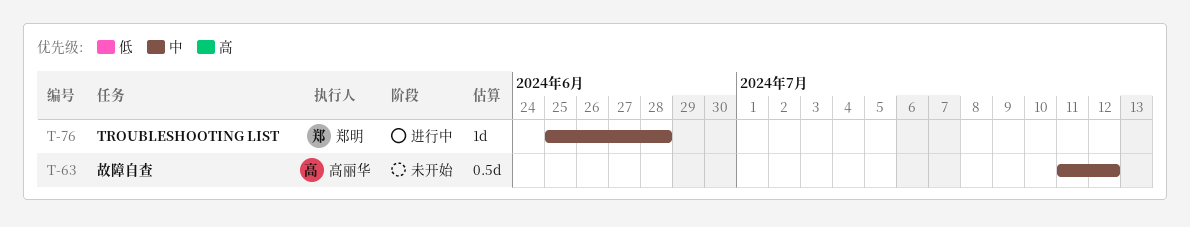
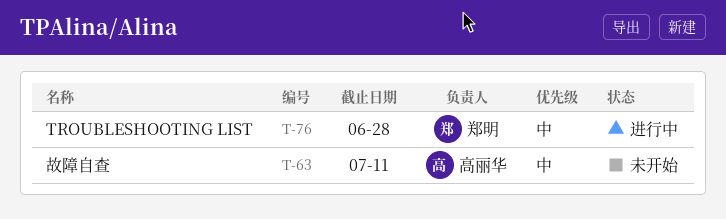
T-63, due: Jul 12 -> Jul 11

